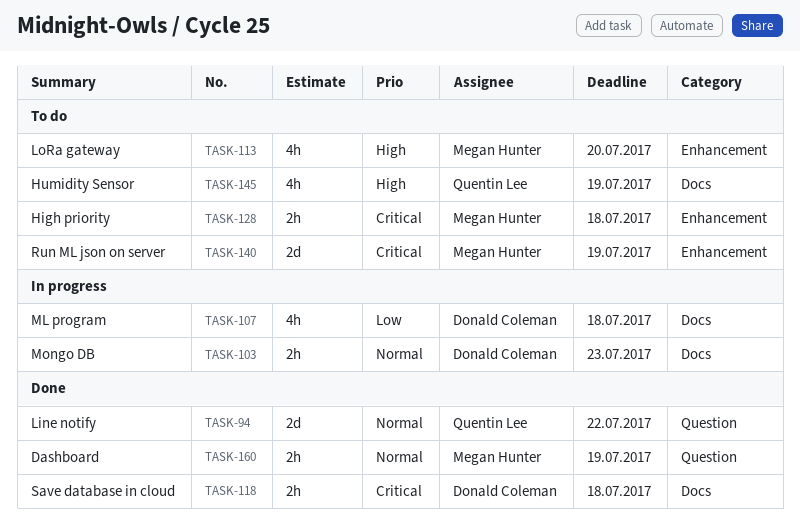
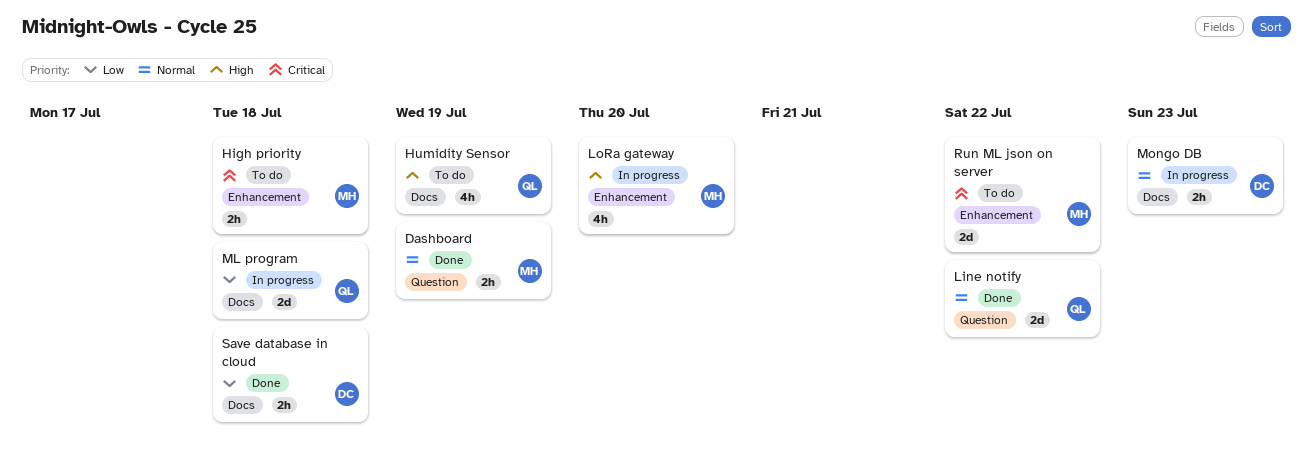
LoRa gateway, status: To do -> In progress
ML program, owner: Donald Coleman -> Quentin Lee
ML program, estimate: 4h -> 2d
Run ML json on server, due: Jul 19 -> Jul 22
Save database in cloud, priority: Critical -> Low

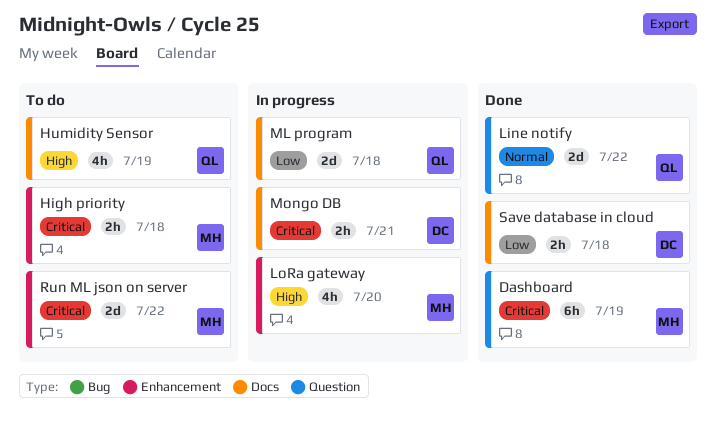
Dashboard, priority: Normal -> Critical
Dashboard, estimate: 2h -> 6h
Mongo DB, priority: Normal -> Critical
Mongo DB, due: Jul 23 -> Jul 21

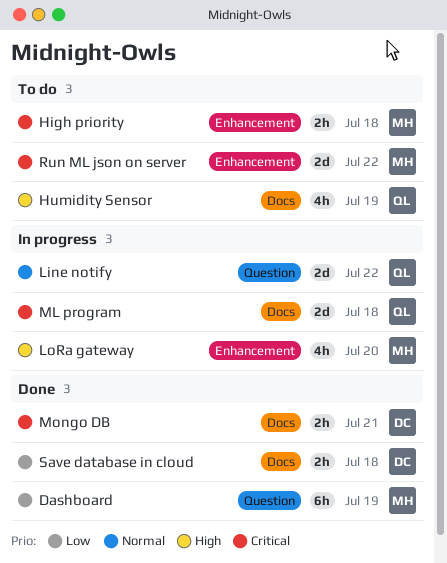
Dashboard, priority: Critical -> Low
Line notify, status: Done -> In progress
ML program, priority: Low -> Critical
Mongo DB, status: In progress -> Done

